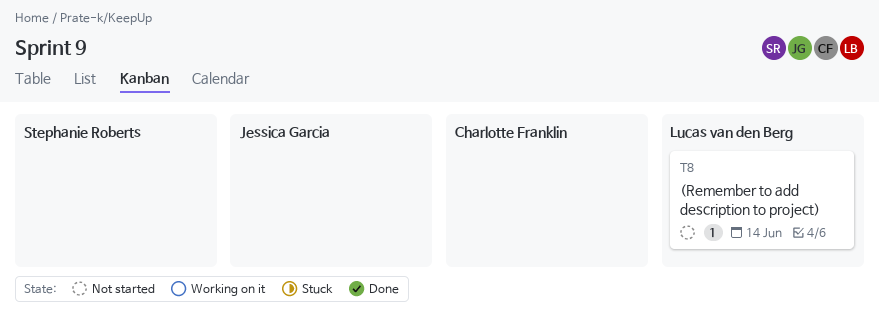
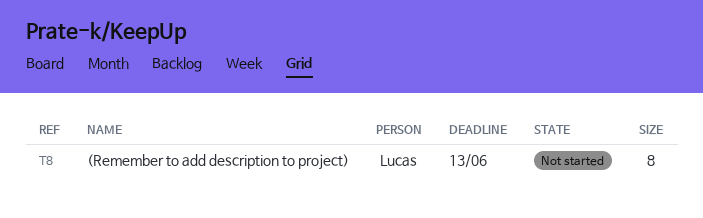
T8, estimate: 1 -> 8
T8, due: Jun 14 -> Jun 13

